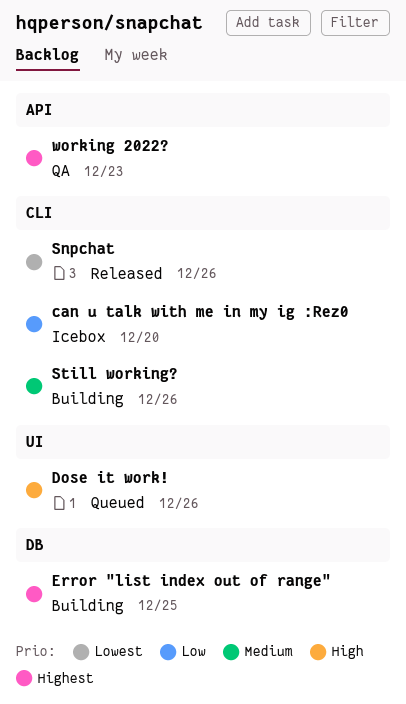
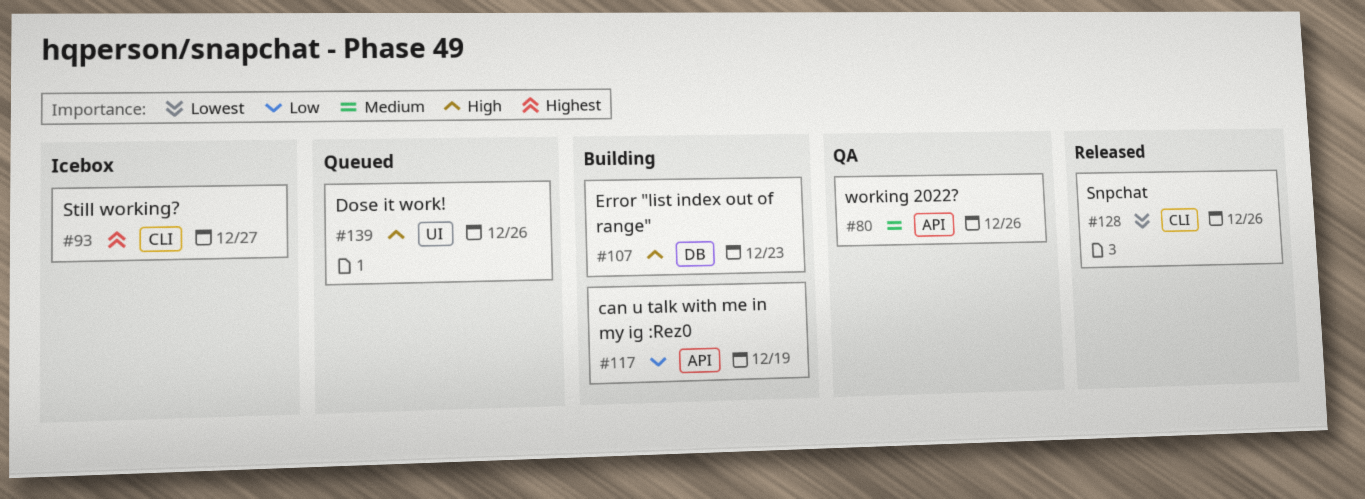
can u talk with me in my ig :Rez0, status: Icebox -> Building
can u talk with me in my ig :Rez0, label: CLI -> API
can u talk with me in my ig :Rez0, due: Dec 20 -> Dec 19
Error "list index out of range", priority: Highest -> High
Error "list index out of range", due: Dec 25 -> Dec 23
Still working?, status: Building -> Icebox
Still working?, priority: Medium -> Highest
Still working?, due: Dec 26 -> Dec 27
working 2022?, priority: Highest -> Medium
working 2022?, due: Dec 23 -> Dec 26

